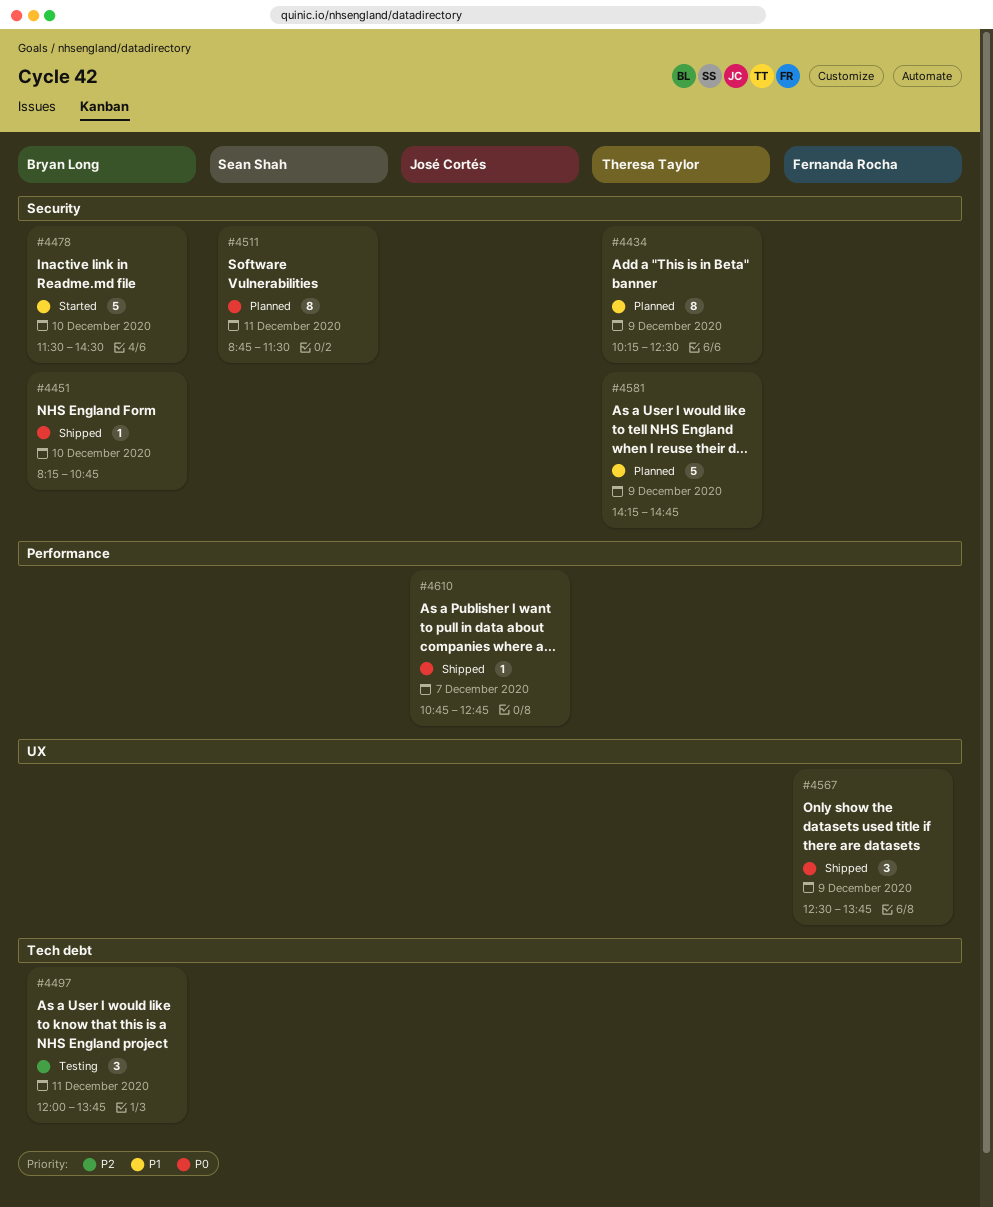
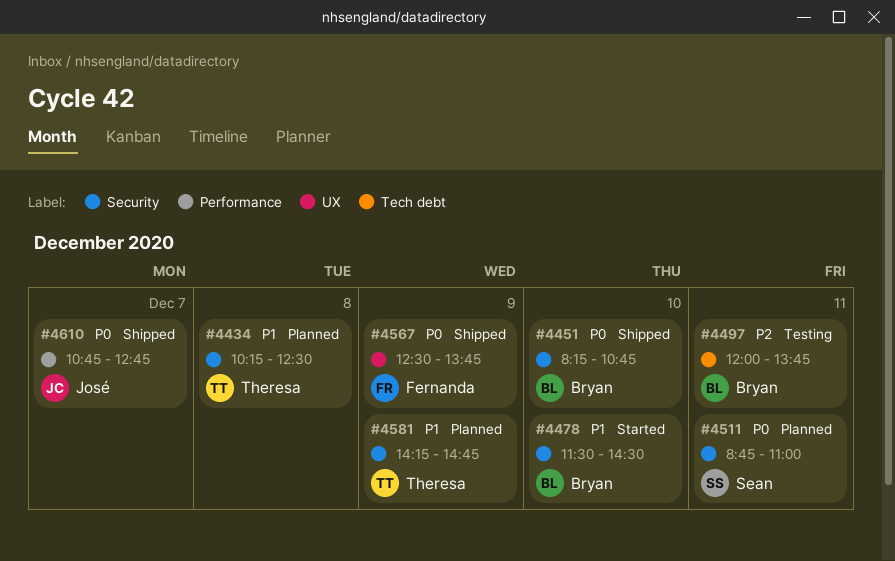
#4434, day: Dec 9 -> Dec 8
#4511, ends: 11:30 -> 11:00

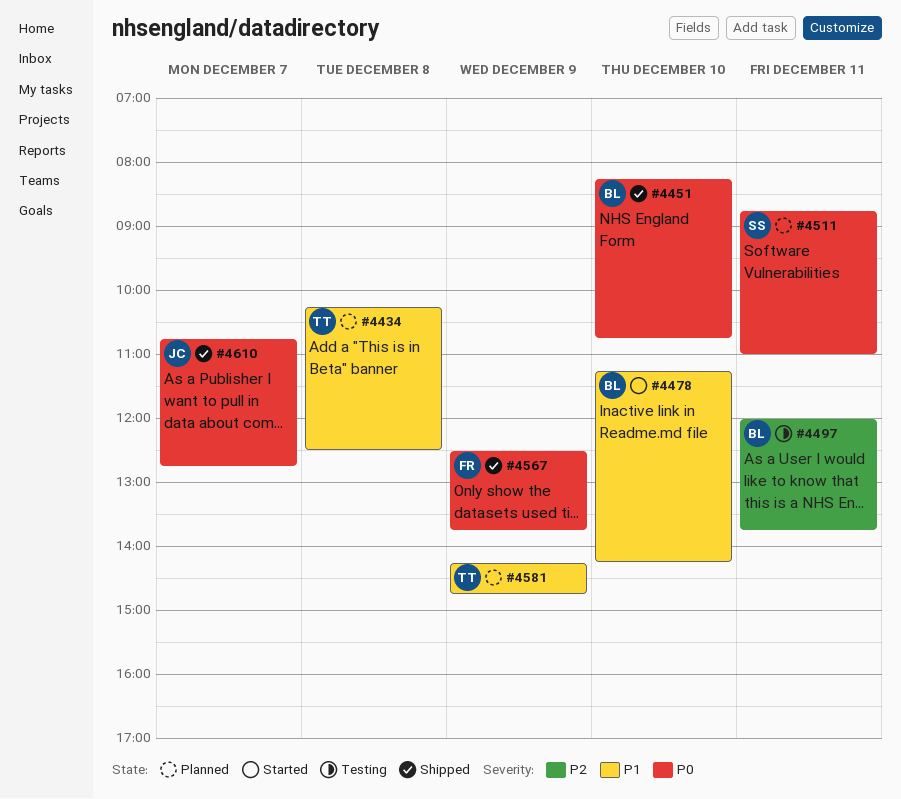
#4478, begins: 11:30 -> 11:15
#4478, ends: 14:30 -> 14:15

